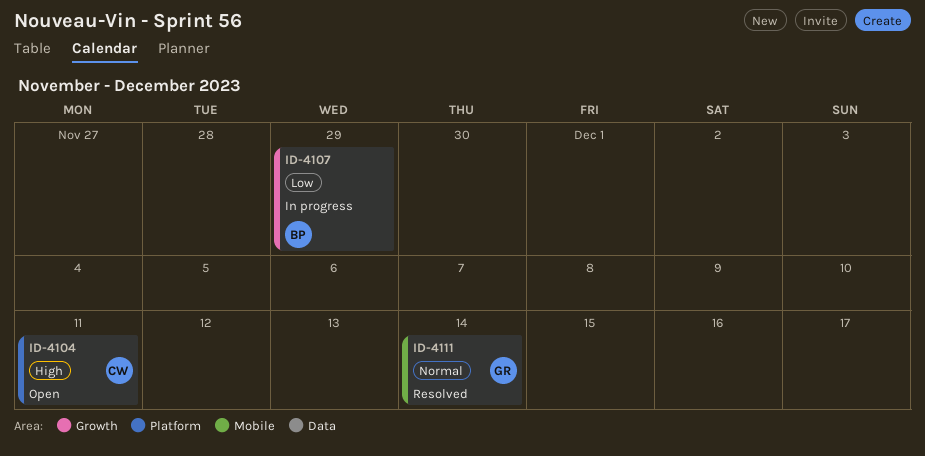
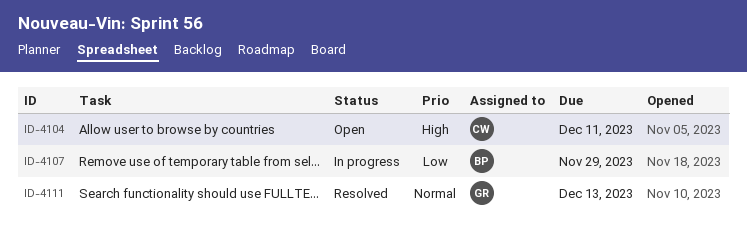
ID-4111, due: Dec 14 -> Dec 13

